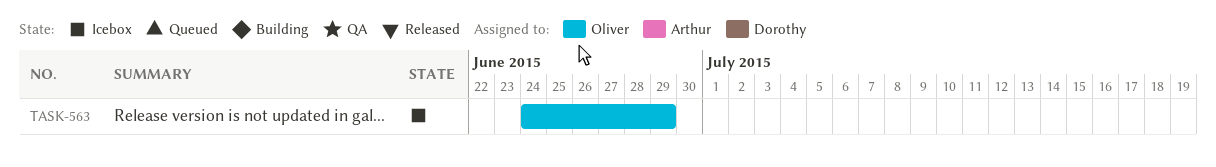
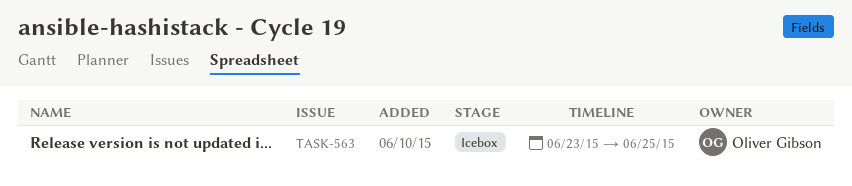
TASK-563, start: Jun 24 -> Jun 23
TASK-563, due: Jun 29 -> Jun 25

